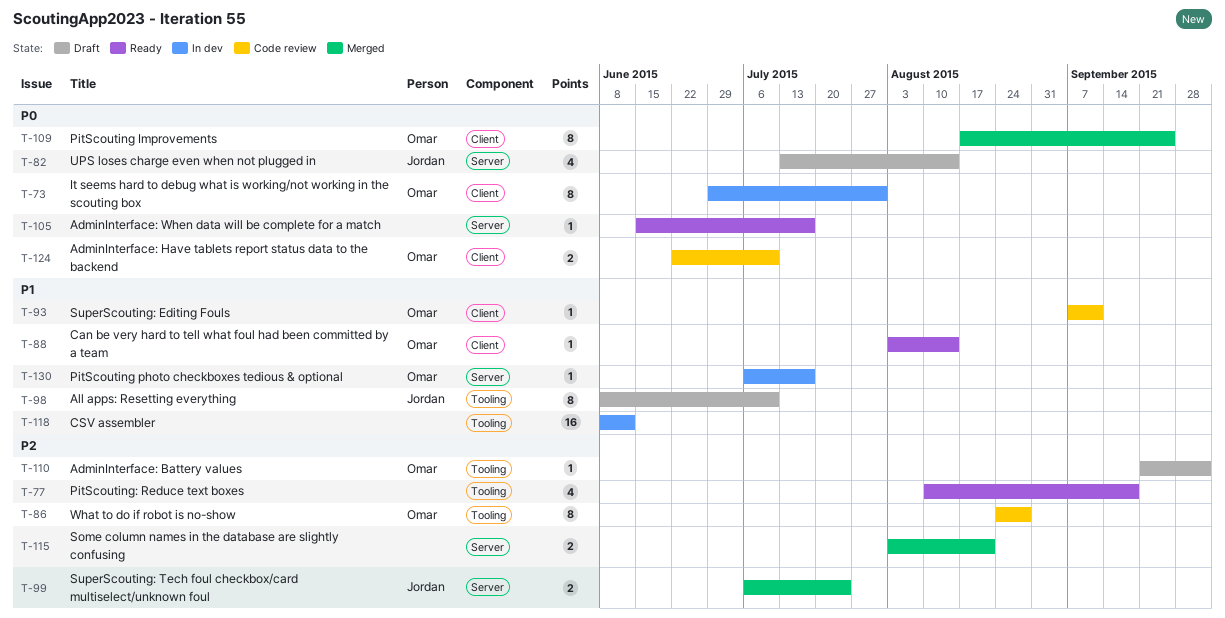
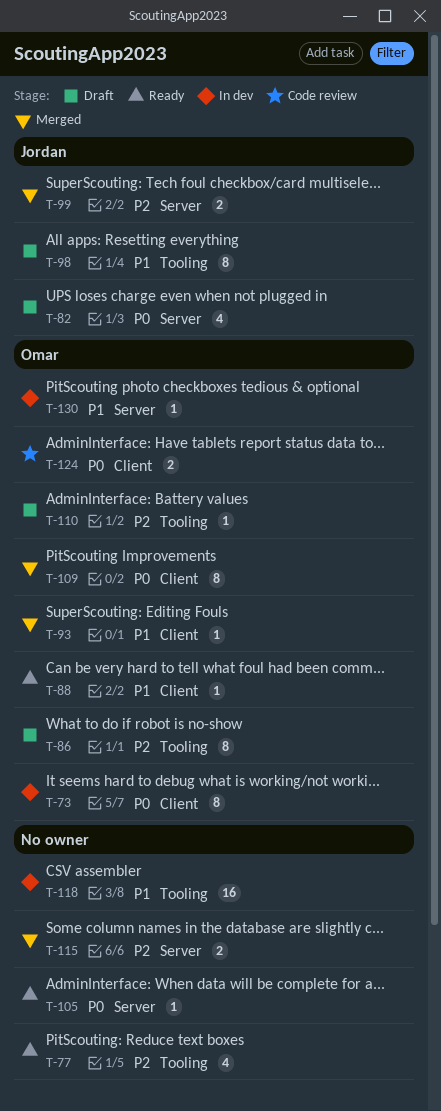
T-86, status: Code review -> Draft
T-93, status: Code review -> Merged

